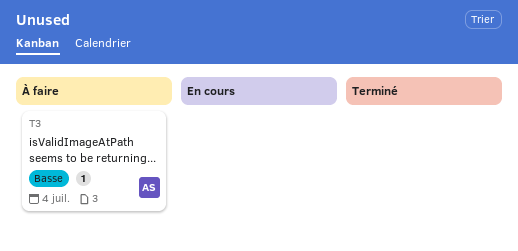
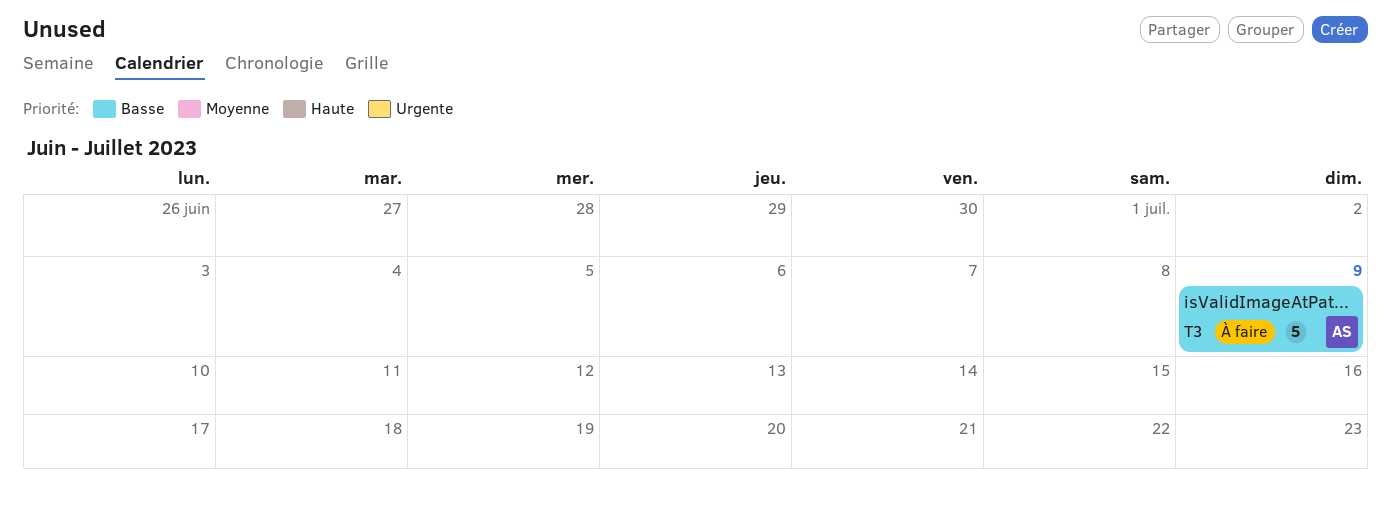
T3, estimate: 1 -> 5
T3, due: Jul 4 -> Jul 9

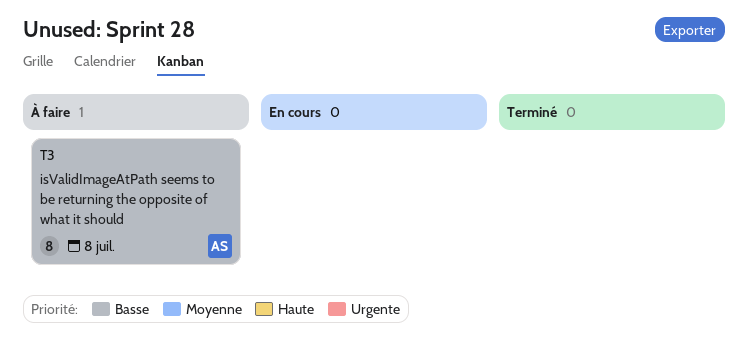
T3, estimate: 5 -> 8
T3, due: Jul 9 -> Jul 8

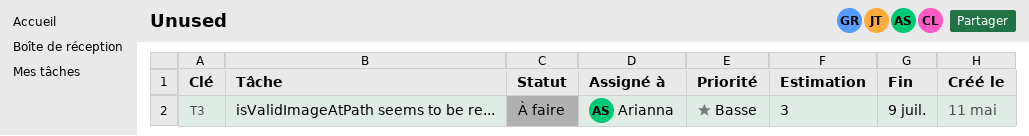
T3, estimate: 8 -> 3
T3, due: Jul 8 -> Jul 9

